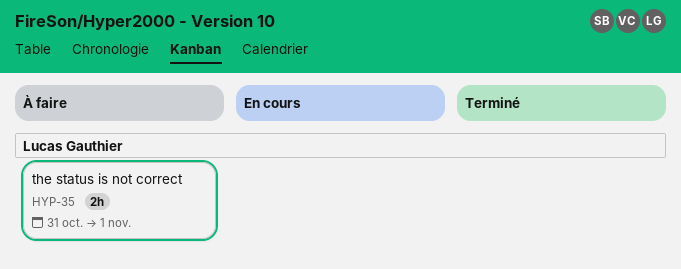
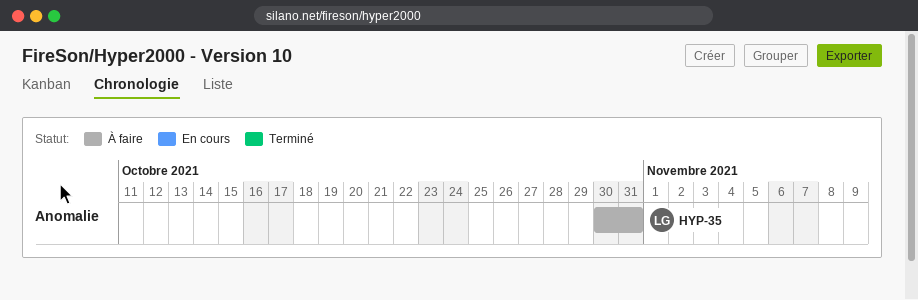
HYP-35, start: Oct 31 -> Oct 30
HYP-35, due: Nov 1 -> Oct 31

